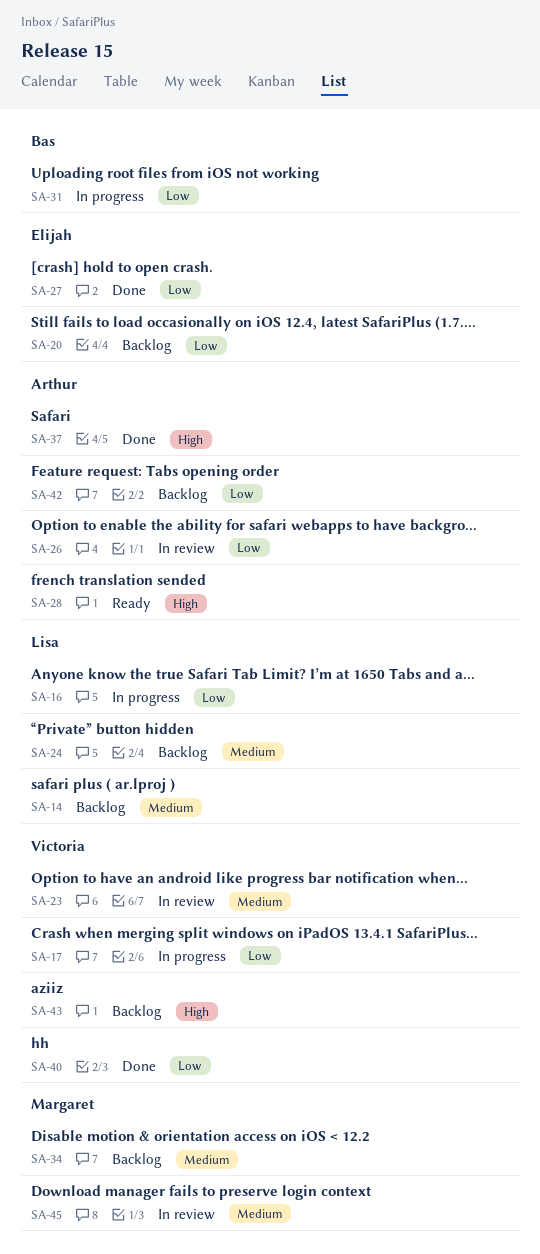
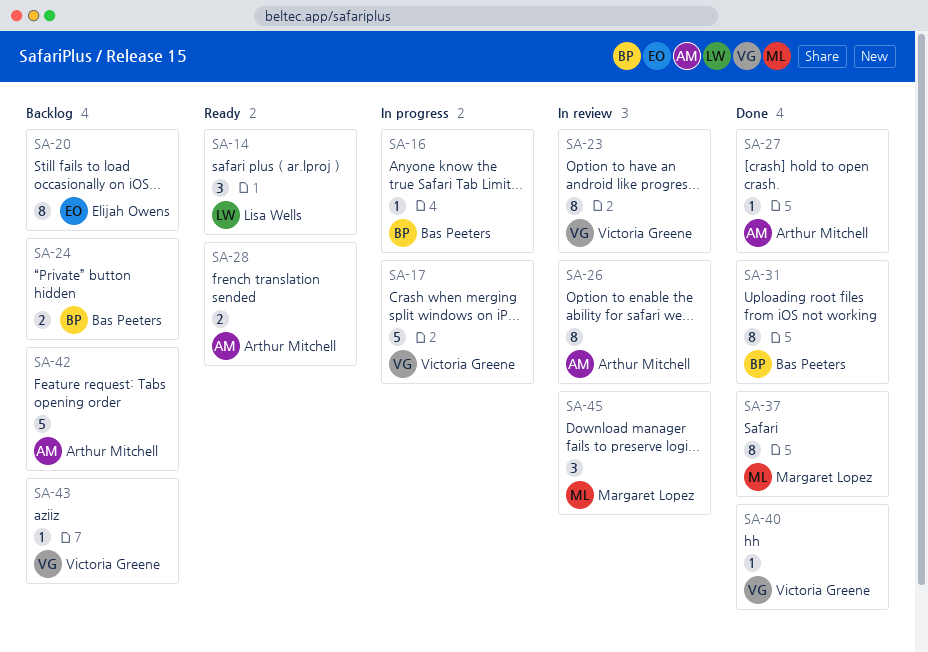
SA-14, status: Backlog -> Ready
SA-16, owner: Lisa Wells -> Bas Peeters
SA-24, owner: Lisa Wells -> Bas Peeters
SA-27, owner: Elijah Owens -> Arthur Mitchell
SA-31, status: In progress -> Done
SA-34: present -> none
SA-37, owner: Arthur Mitchell -> Margaret Lopez

